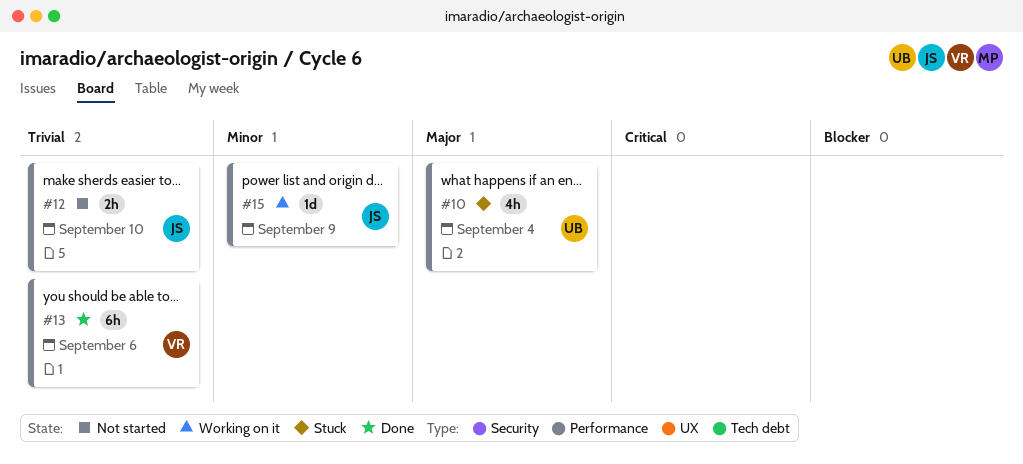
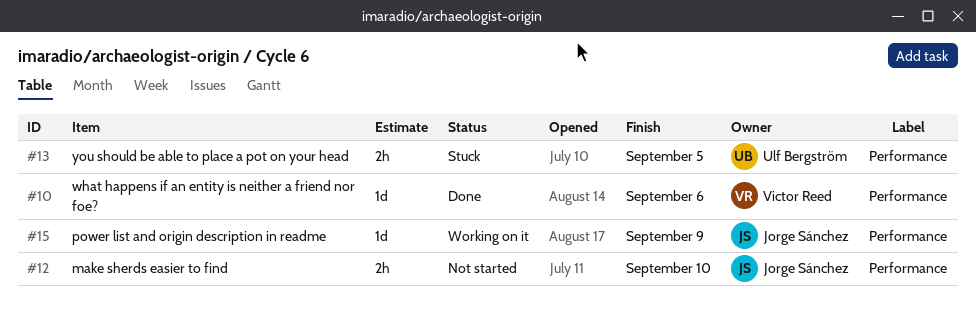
#10, status: Stuck -> Done
#10, owner: Ulf Bergström -> Victor Reed
#10, estimate: 4h -> 1d
#10, due: Sep 4 -> Sep 6
#13, status: Done -> Stuck
#13, owner: Victor Reed -> Ulf Bergström
#13, estimate: 6h -> 2h
#13, due: Sep 6 -> Sep 5

